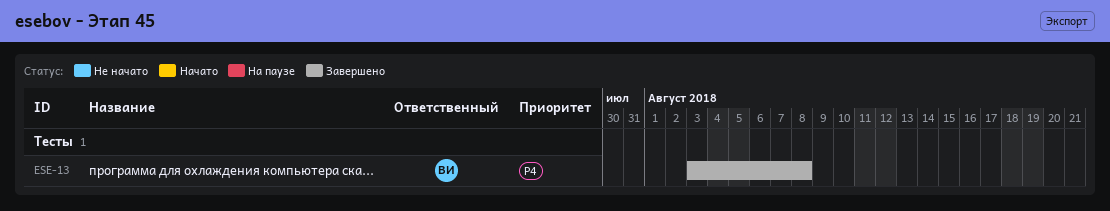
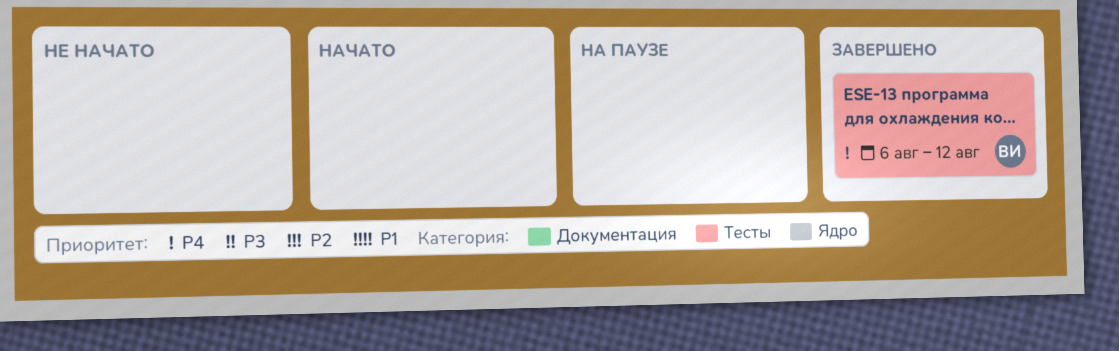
ESE-13, start: Aug 3 -> Aug 6
ESE-13, due: Aug 8 -> Aug 12

